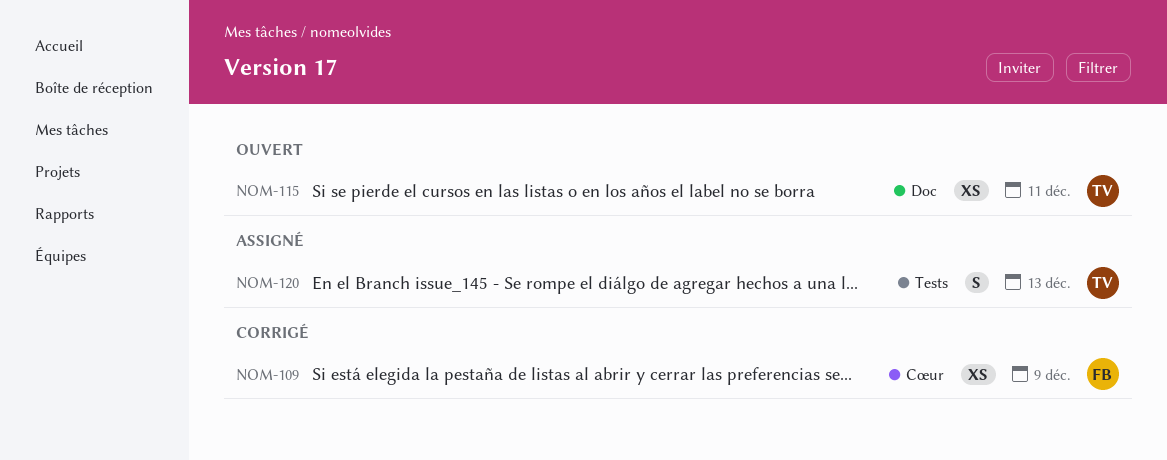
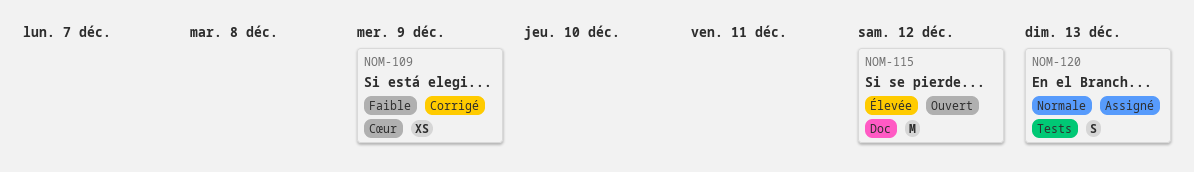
NOM-115, estimate: XS -> M
NOM-115, due: Dec 11 -> Dec 12

